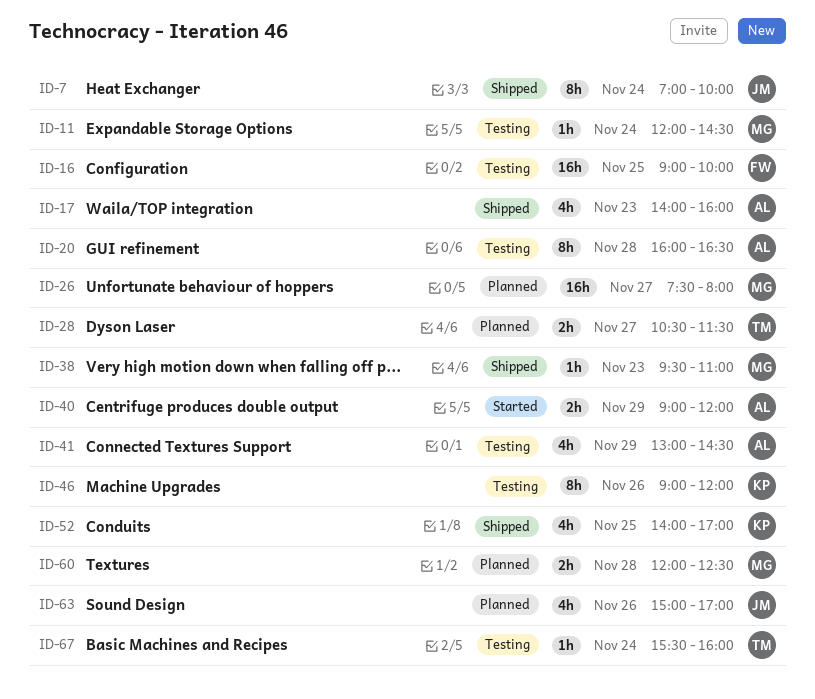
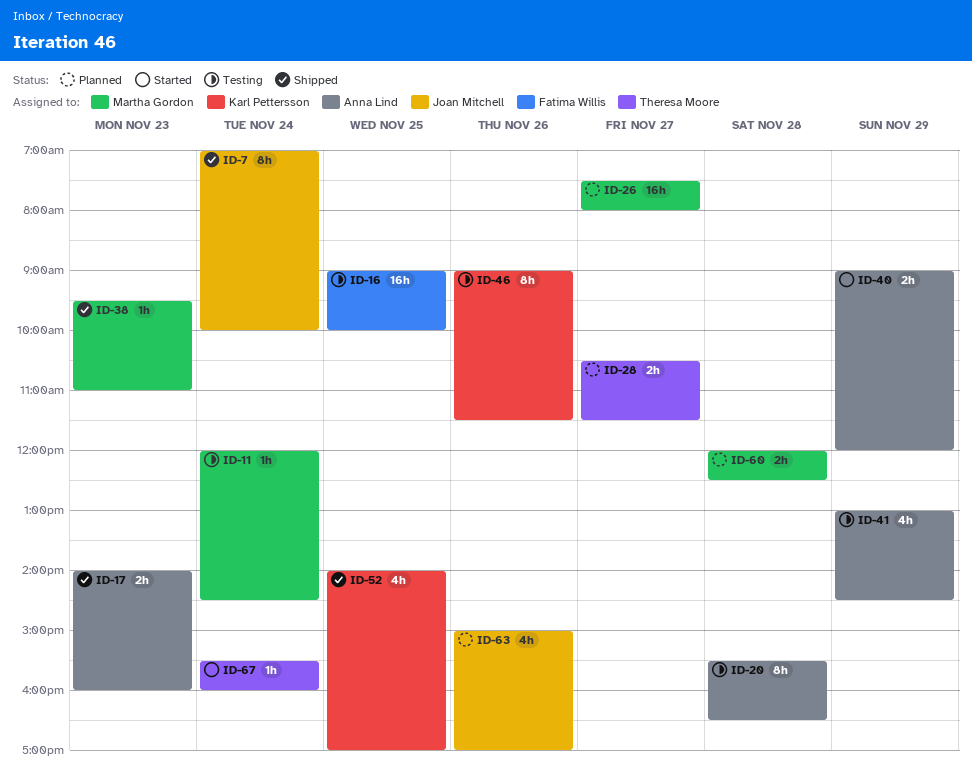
ID-17, estimate: 4h -> 2h
ID-20, begins: 16:00 -> 15:30
ID-46, ends: 12:00 -> 11:30
ID-67, status: Testing -> Started

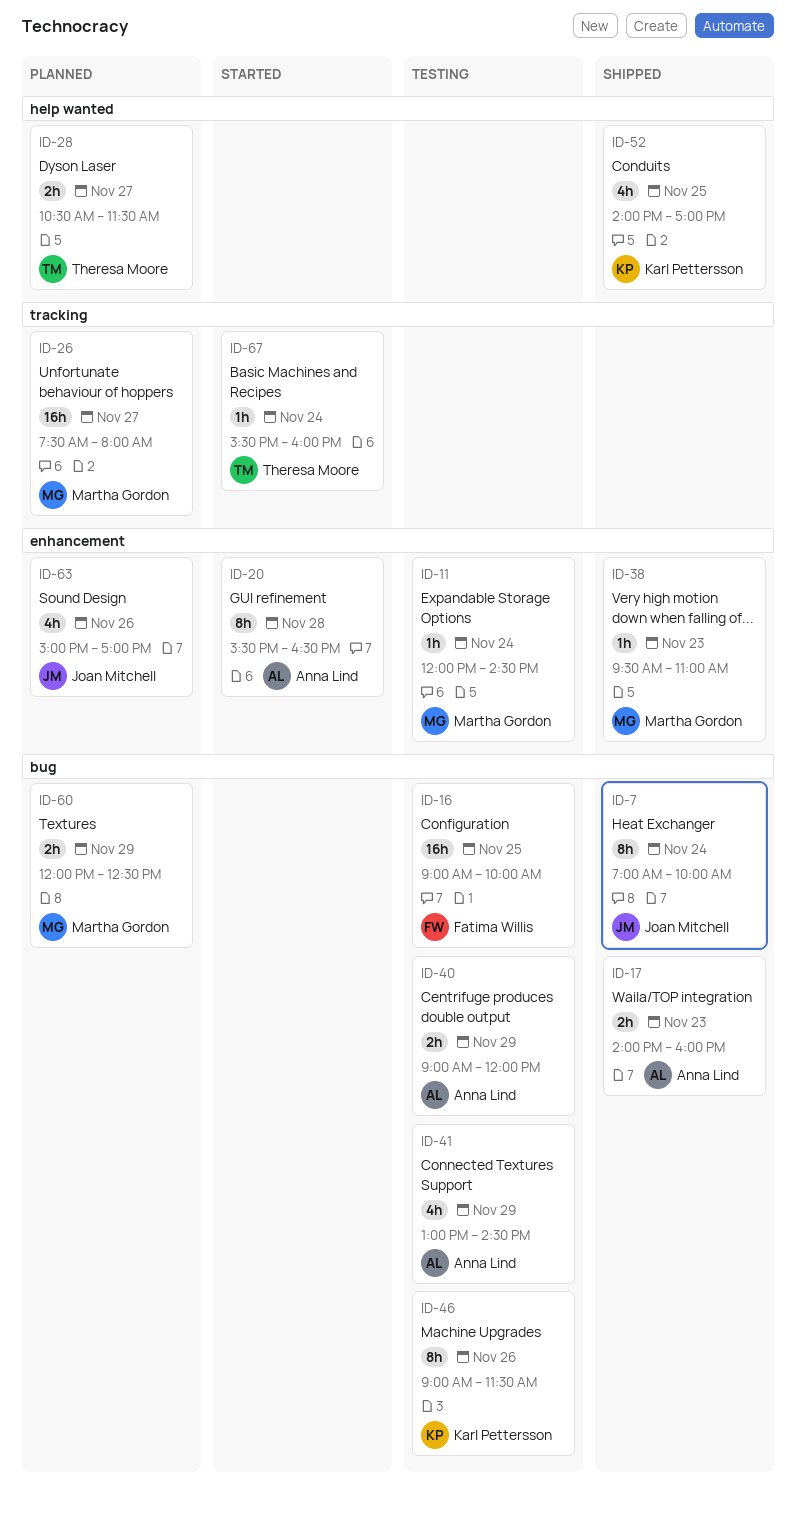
ID-20, status: Testing -> Started
ID-40, status: Started -> Testing
ID-60, day: Nov 28 -> Nov 29

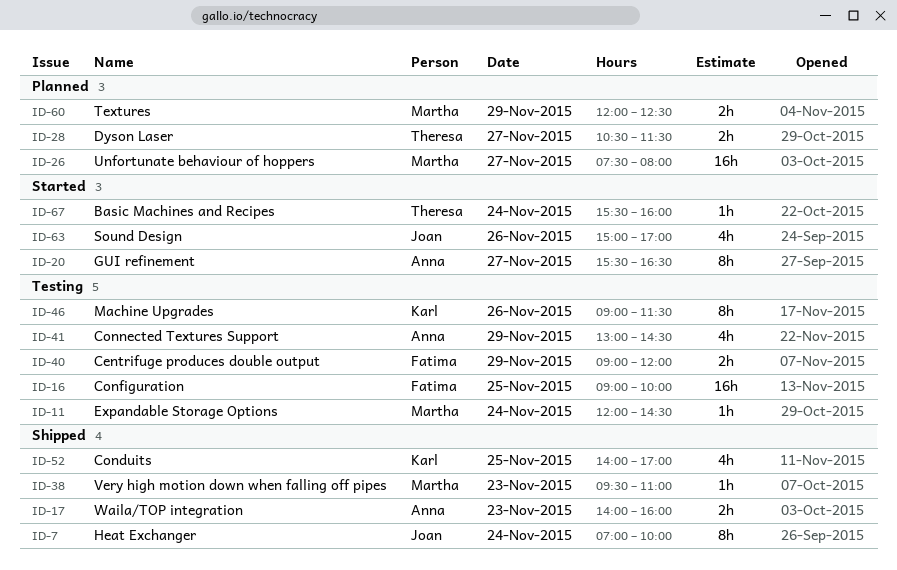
ID-20, day: Nov 28 -> Nov 27
ID-40, owner: Anna Lind -> Fatima Willis
ID-63, status: Planned -> Started

